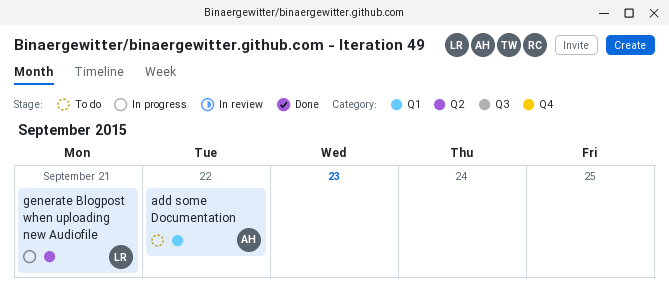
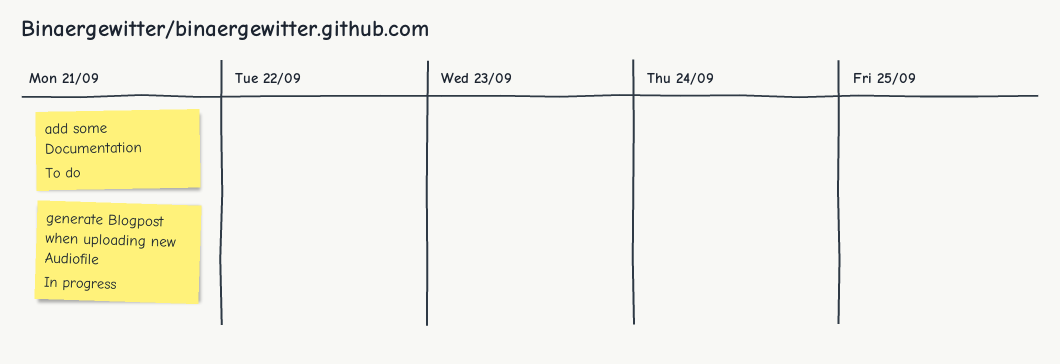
add some Documentation, due: Sep 22 -> Sep 21

